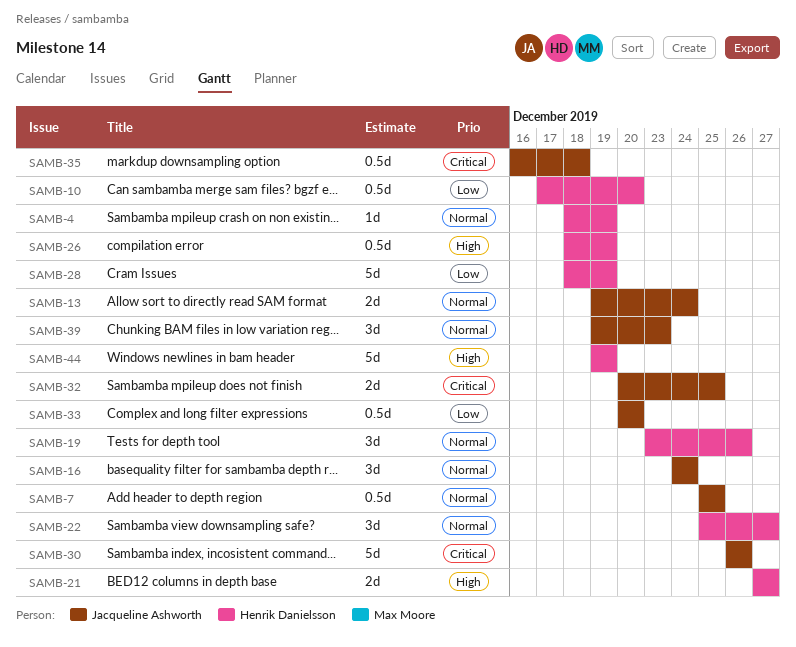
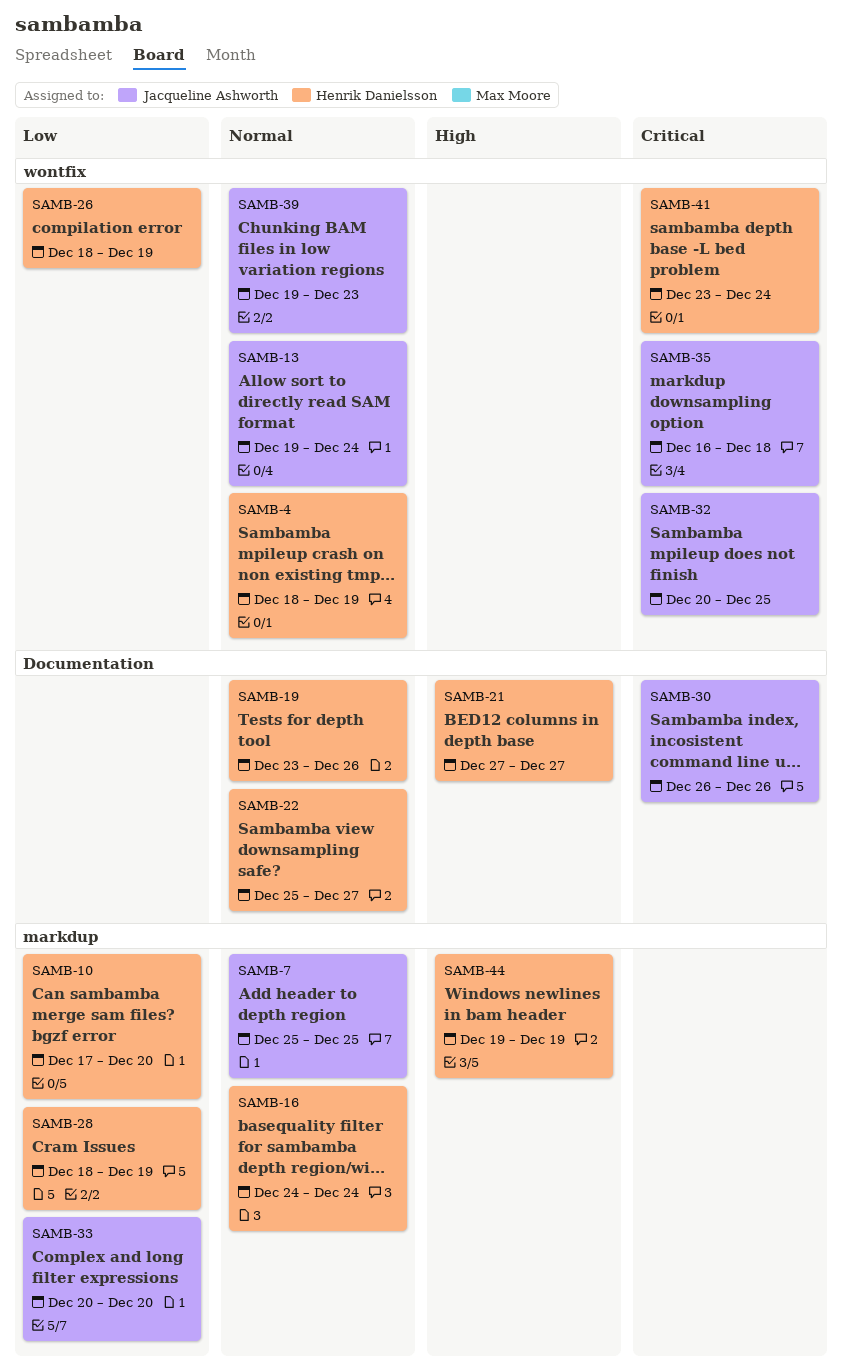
SAMB-16, owner: Jacqueline Ashworth -> Henrik Danielsson
SAMB-26, priority: High -> Low
SAMB-41: none -> present

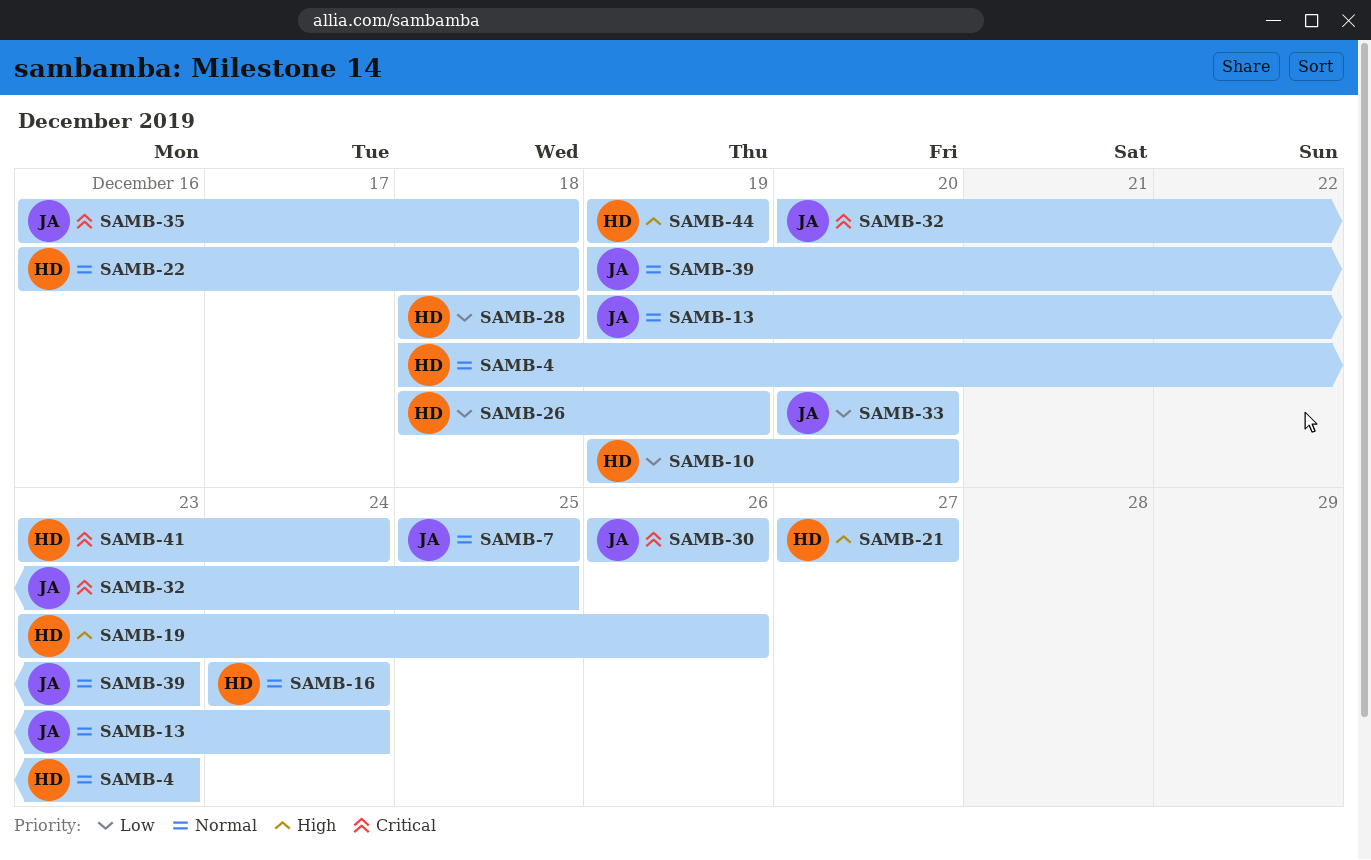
SAMB-4, due: Dec 19 -> Dec 23
SAMB-10, start: Dec 17 -> Dec 19
SAMB-19, priority: Normal -> High
SAMB-22, start: Dec 25 -> Dec 16
SAMB-22, due: Dec 27 -> Dec 18
SAMB-28, due: Dec 19 -> Dec 18

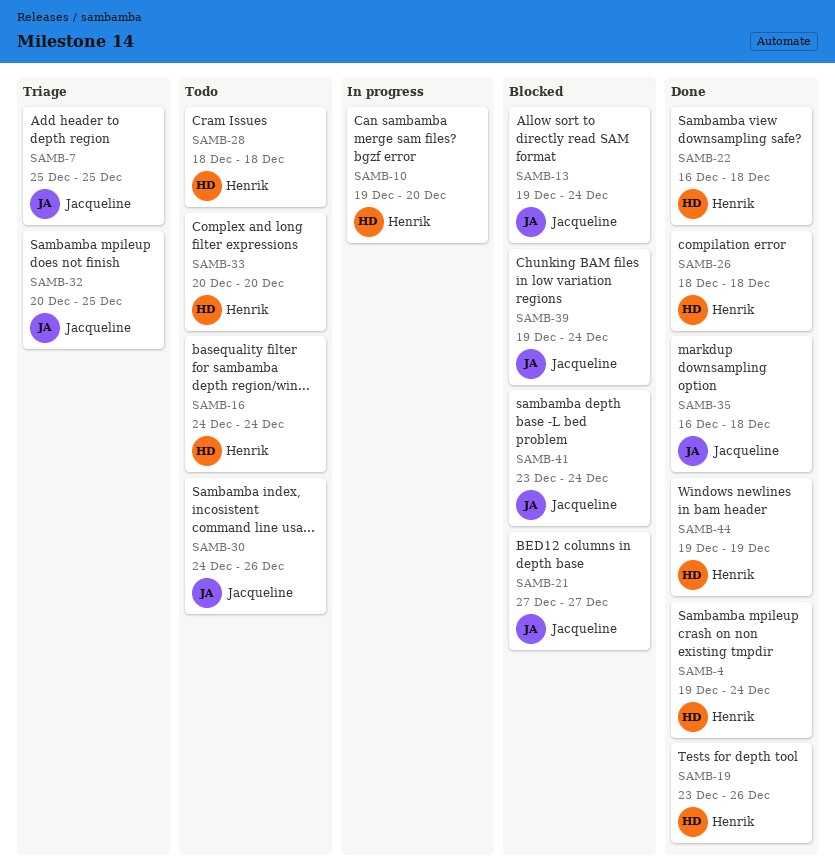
SAMB-4, start: Dec 18 -> Dec 19
SAMB-4, due: Dec 23 -> Dec 24
SAMB-21, owner: Henrik -> Jacqueline
SAMB-26, due: Dec 19 -> Dec 18
SAMB-30, start: Dec 26 -> Dec 24
SAMB-33, owner: Jacqueline -> Henrik
SAMB-39, due: Dec 23 -> Dec 24
SAMB-41, owner: Henrik -> Jacqueline

